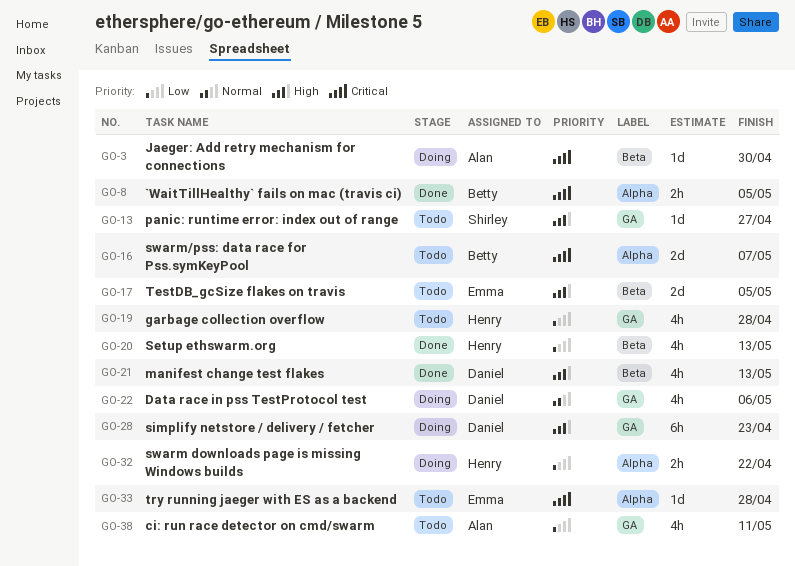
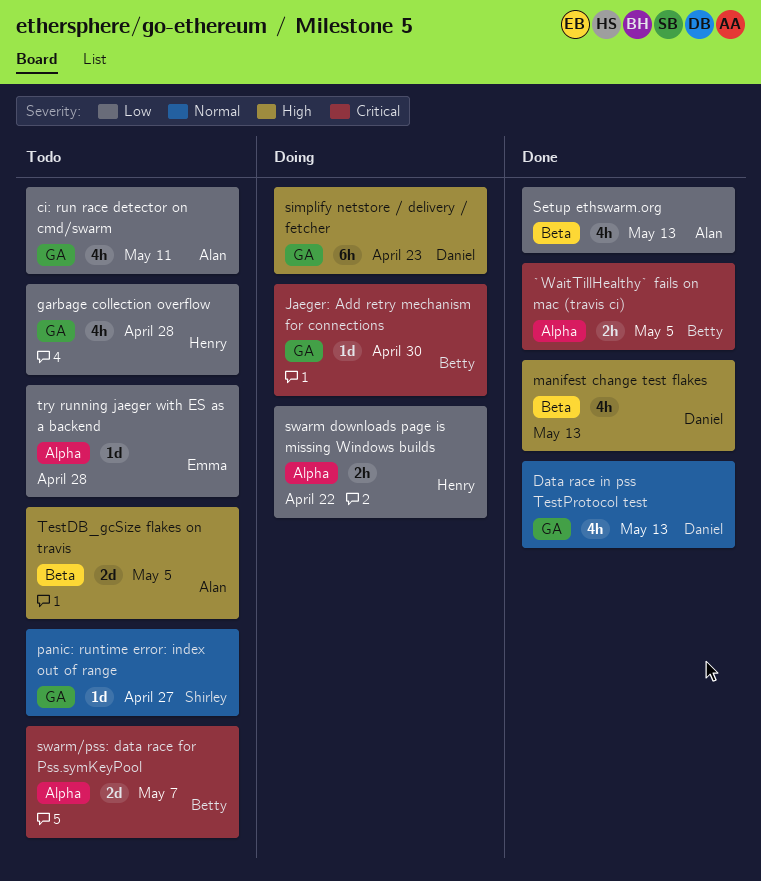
Data race in pss TestProtocol test, status: Doing -> Done
Data race in pss TestProtocol test, due: May 6 -> May 13
Jaeger: Add retry mechanism for connections, owner: Alan -> Betty
Jaeger: Add retry mechanism for connections, label: Beta -> GA
panic: runtime error: index out of range, priority: High -> Normal
Setup ethswarm.org, owner: Henry -> Alan
TestDB_gcSize flakes on travis, owner: Emma -> Alan
try running jaeger with ES as a backend, priority: Critical -> Low

